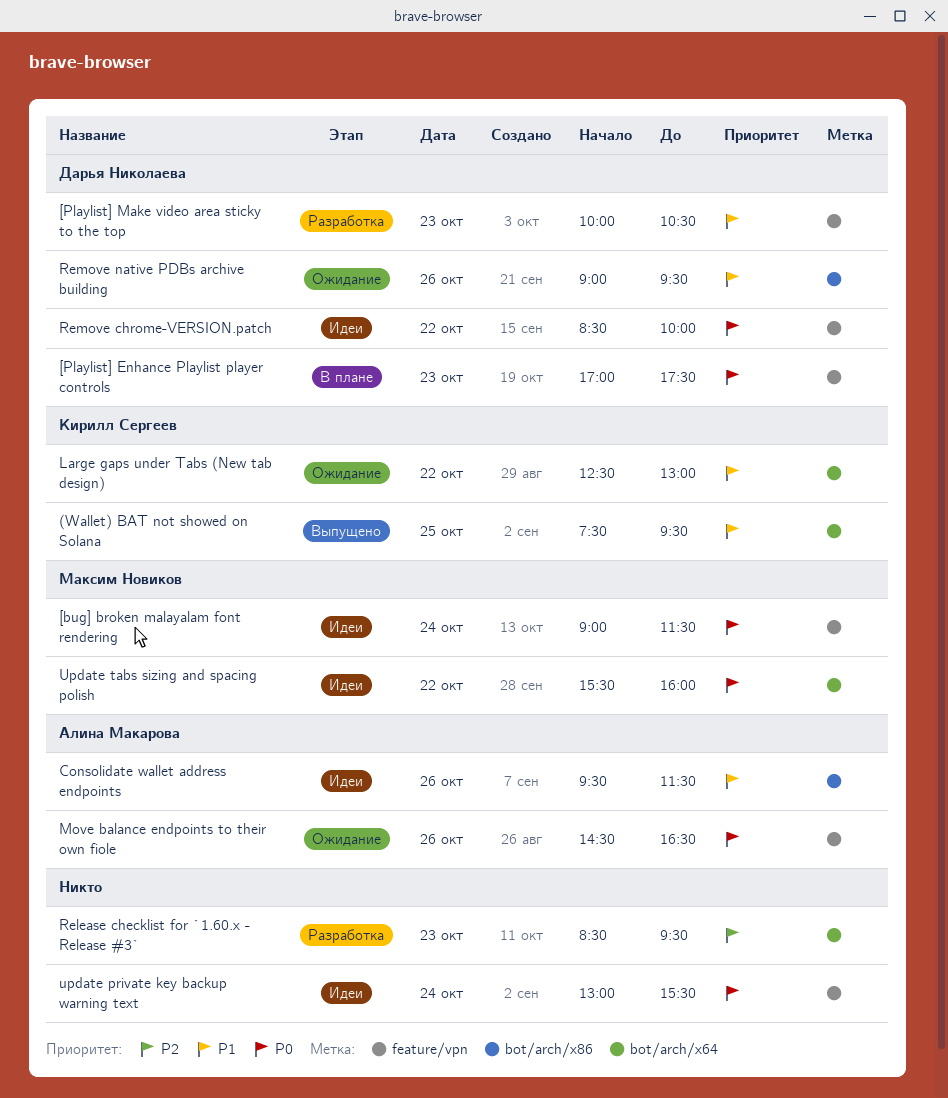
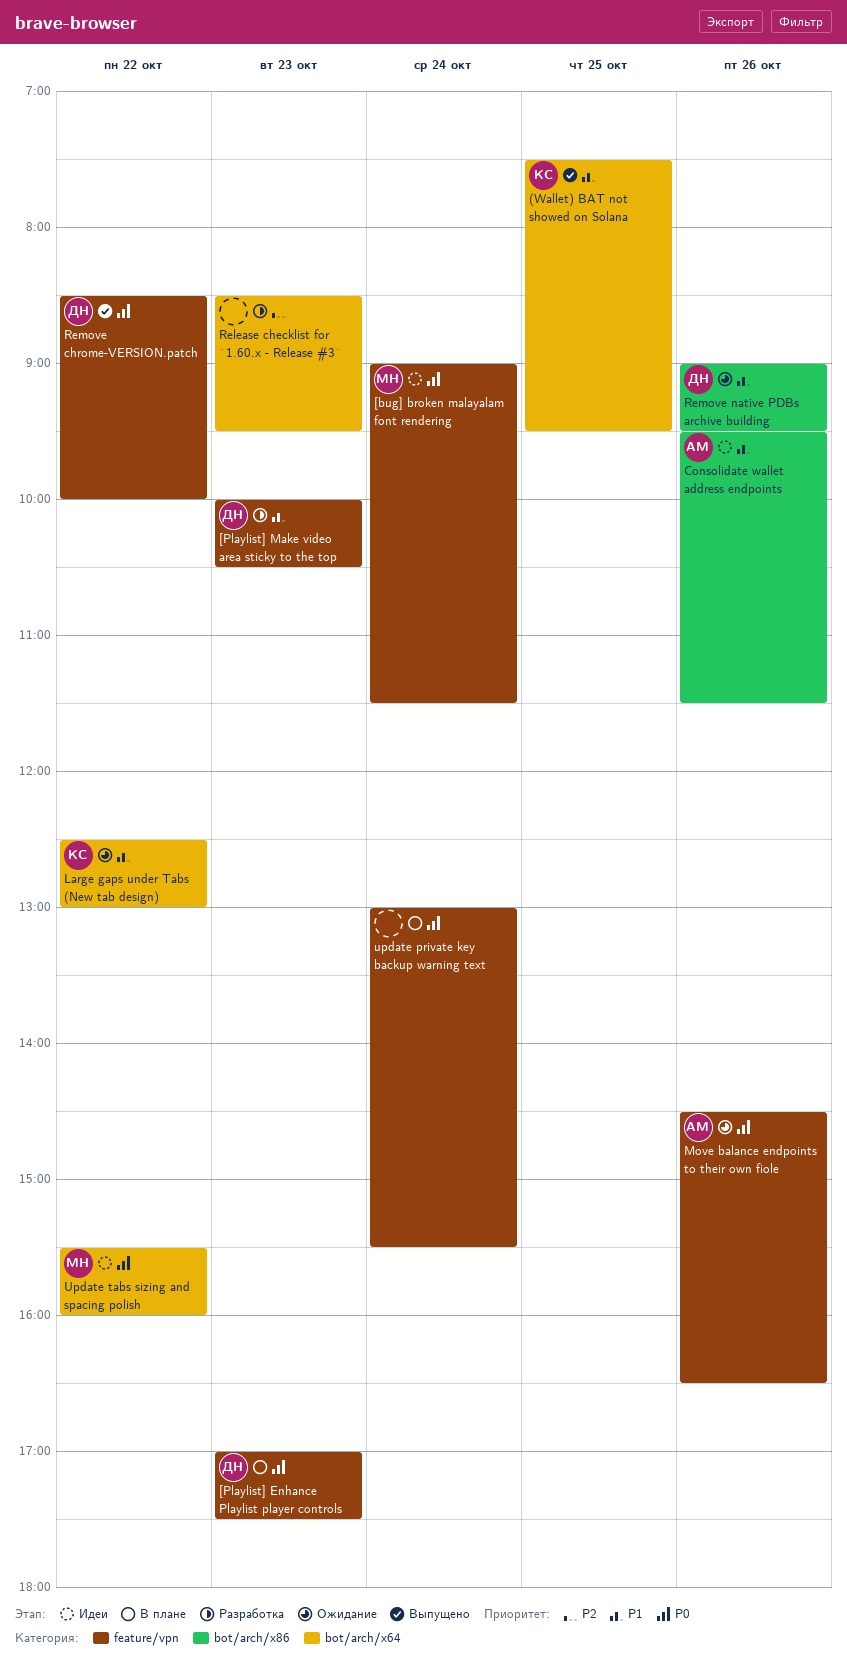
Remove chrome-VERSION.patch, status: Идеи -> Выпущено
update private key backup warning text, status: Идеи -> В плане

